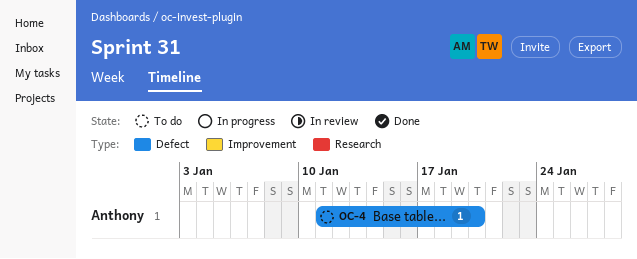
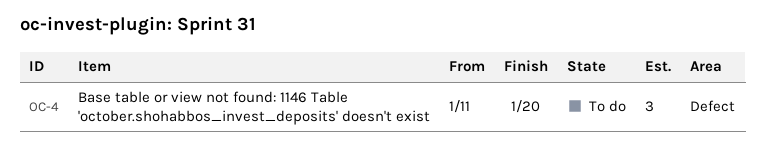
OC-4, estimate: 1 -> 3

